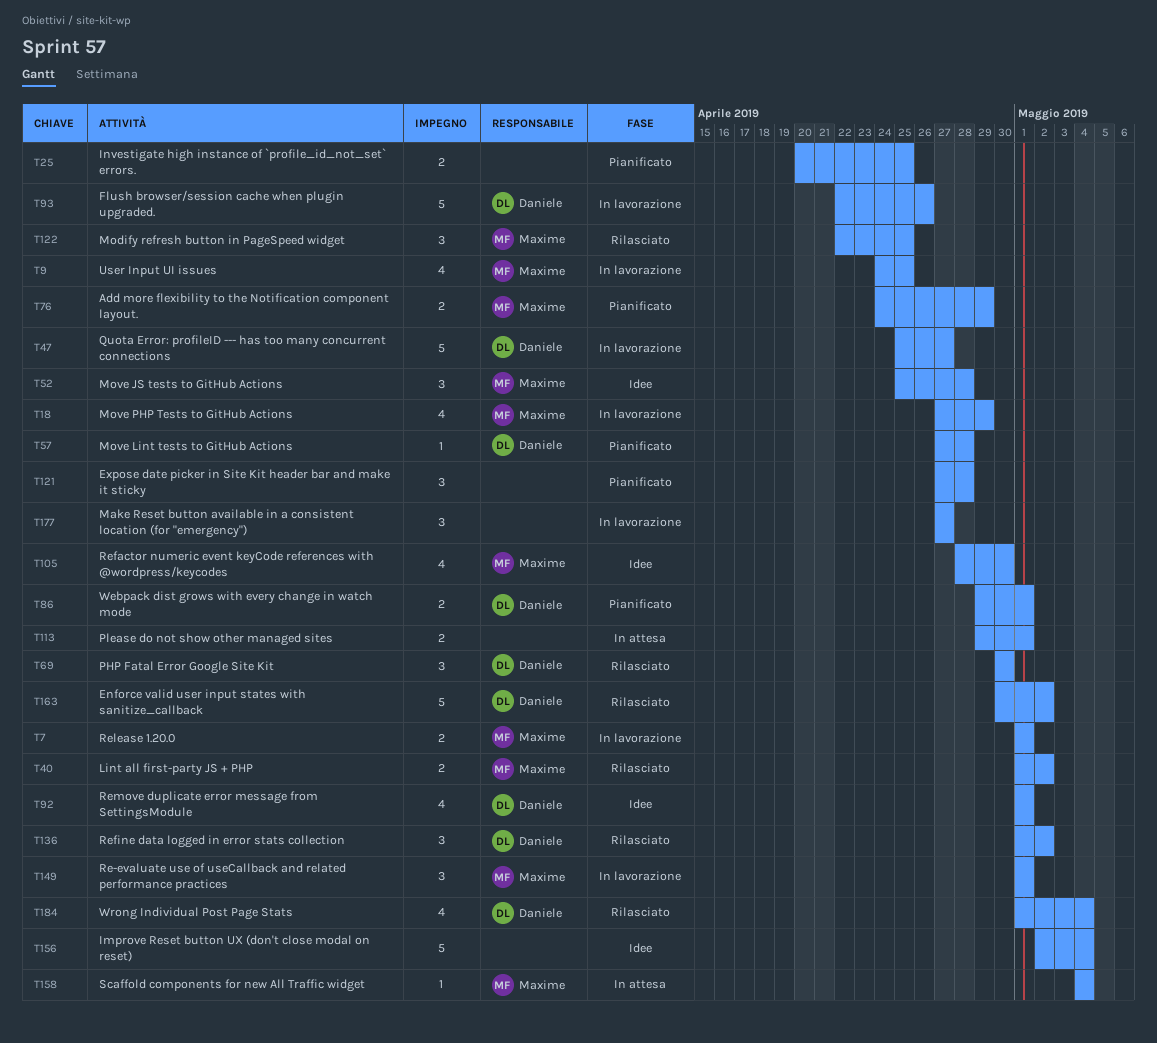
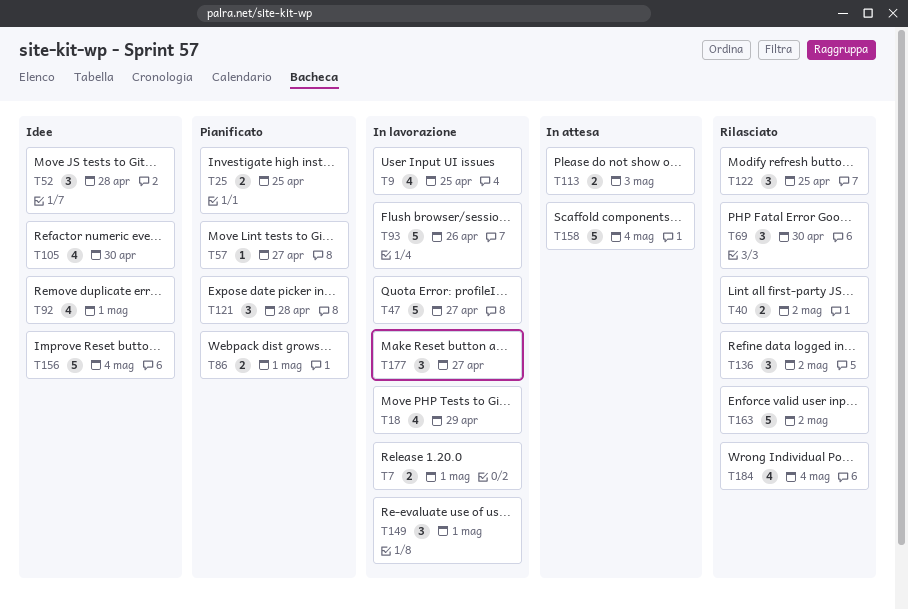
T57, due: Apr 28 -> Apr 27
T76: present -> none
T113, due: May 1 -> May 3
T158, estimate: 1 -> 5

